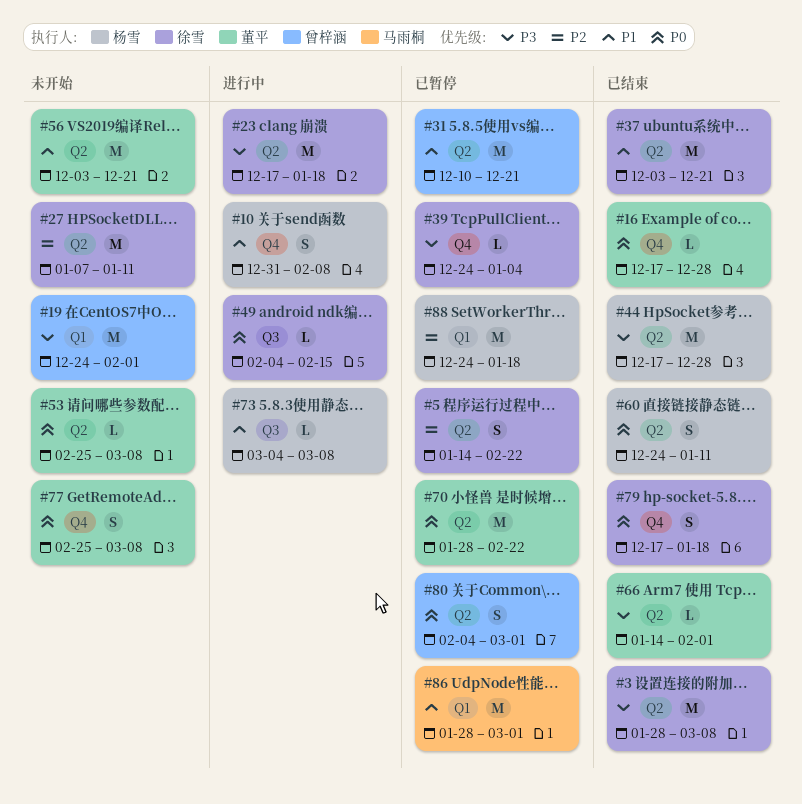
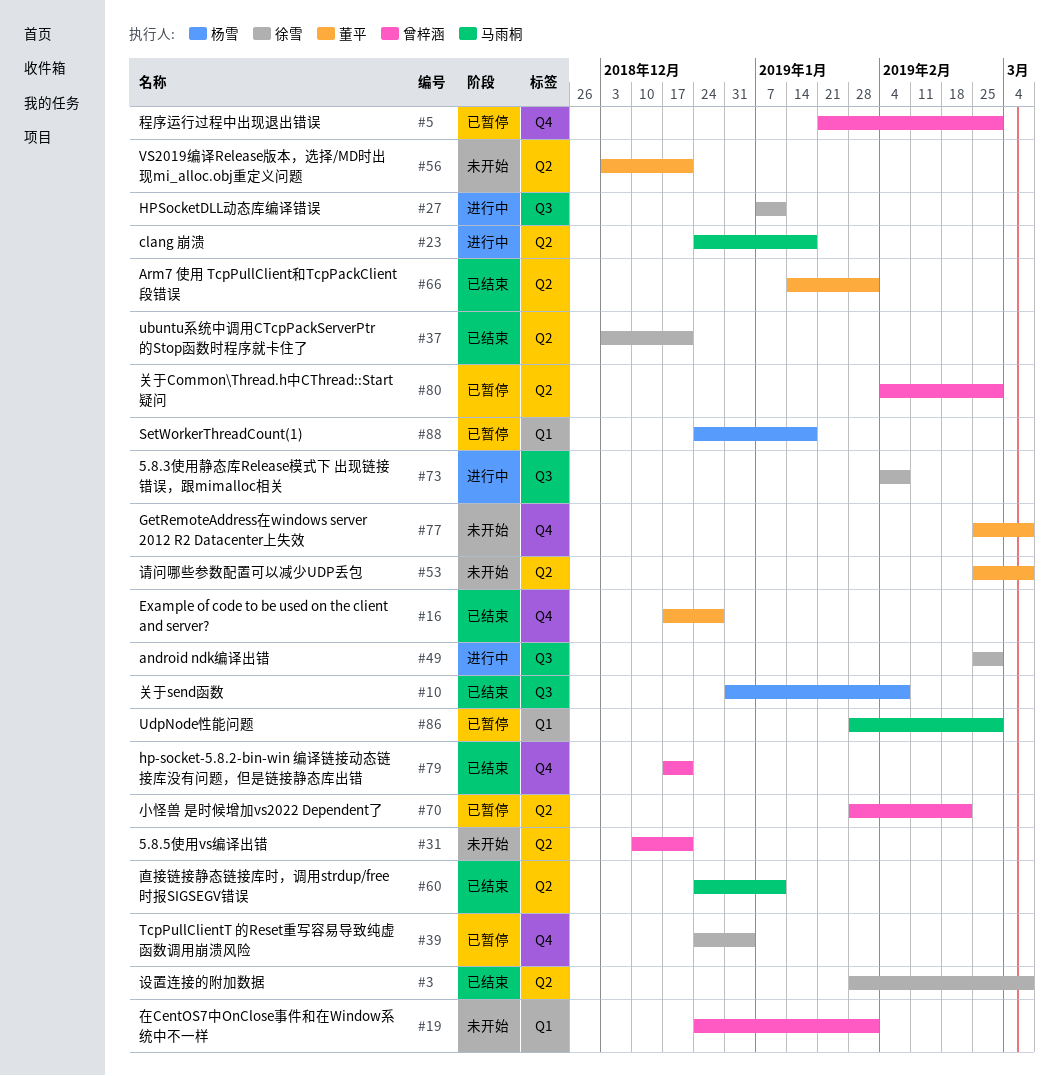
#5, owner: 徐雪 -> 曾梓涵
#5, label: Q2 -> Q4
#5, start: Jan 14 -> Jan 21
#5, due: Feb 22 -> Mar 1
#10, status: 进行中 -> 已结束
#10, label: Q4 -> Q3
#23, owner: 徐雪 -> 马雨桐
#23, start: Dec 17 -> Dec 24
#27, status: 未开始 -> 进行中
#27, label: Q2 -> Q3
#31, status: 已暂停 -> 未开始
#44: present -> none
#49, start: Feb 4 -> Feb 25
#49, due: Feb 15 -> Mar 1
#60, owner: 杨雪 -> 马雨桐
#70, owner: 董平 -> 曾梓涵
#73, owner: 杨雪 -> 徐雪
#73, start: Mar 4 -> Feb 4
#73, due: Mar 8 -> Feb 8
#79, owner: 徐雪 -> 曾梓涵
#79, due: Jan 18 -> Dec 21

